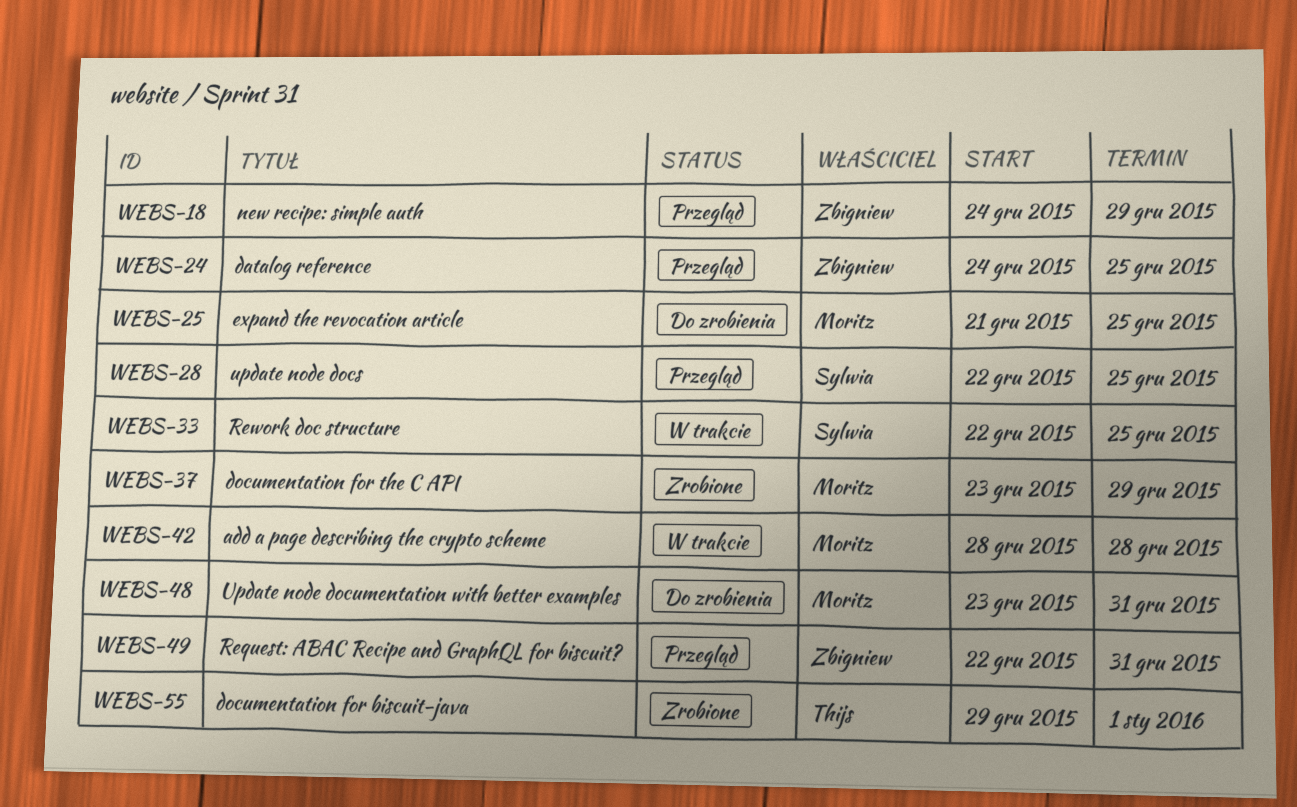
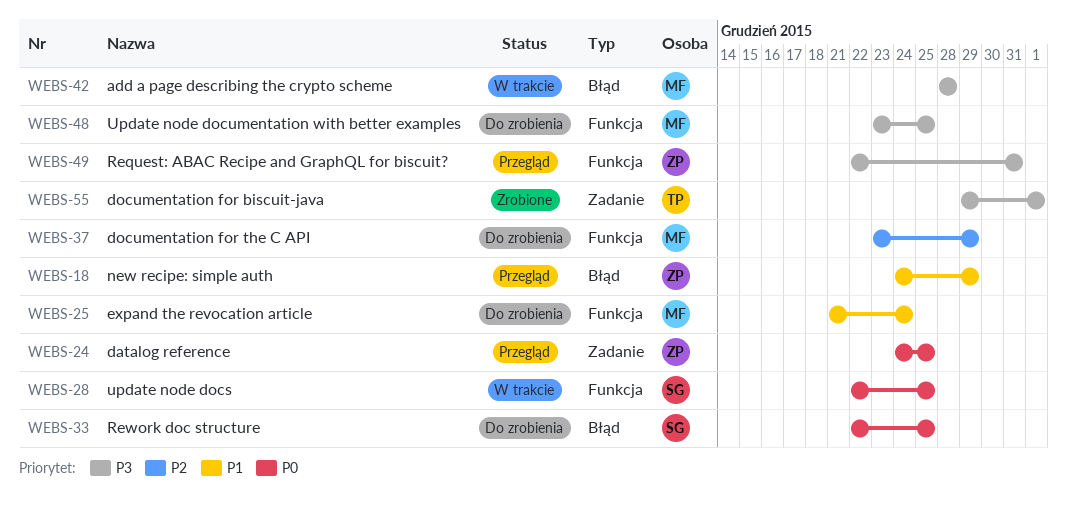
WEBS-25, due: Dec 25 -> Dec 24
WEBS-28, status: Przegląd -> W trakcie
WEBS-33, status: W trakcie -> Do zrobienia
WEBS-37, status: Zrobione -> Do zrobienia
WEBS-48, due: Dec 31 -> Dec 25

